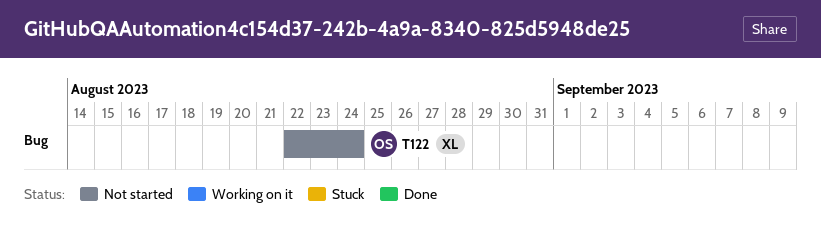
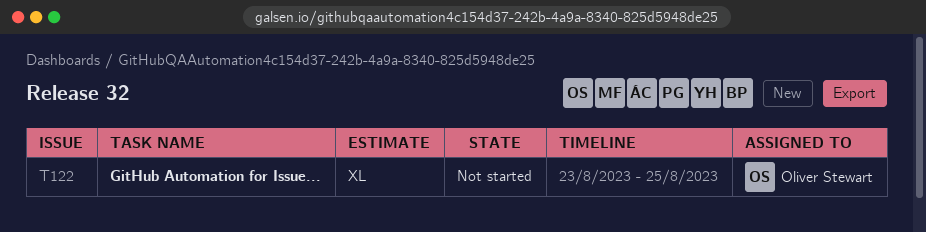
T122, start: Aug 22 -> Aug 23
T122, due: Aug 24 -> Aug 25

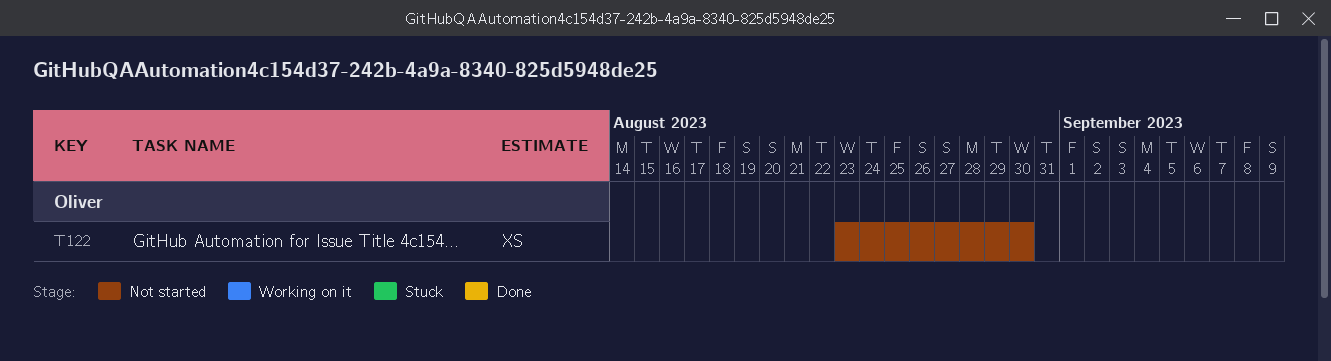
T122, estimate: XL -> XS
T122, due: Aug 25 -> Aug 30

